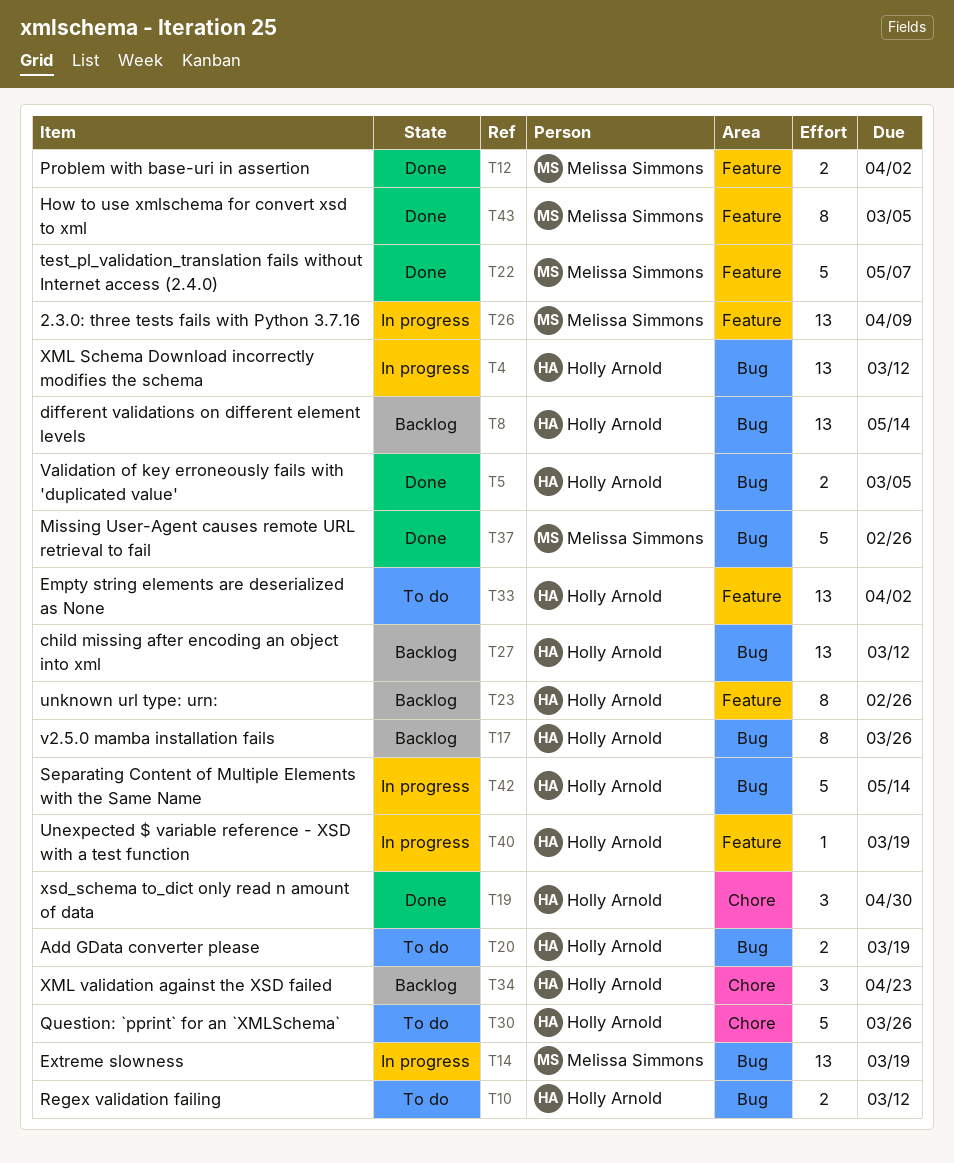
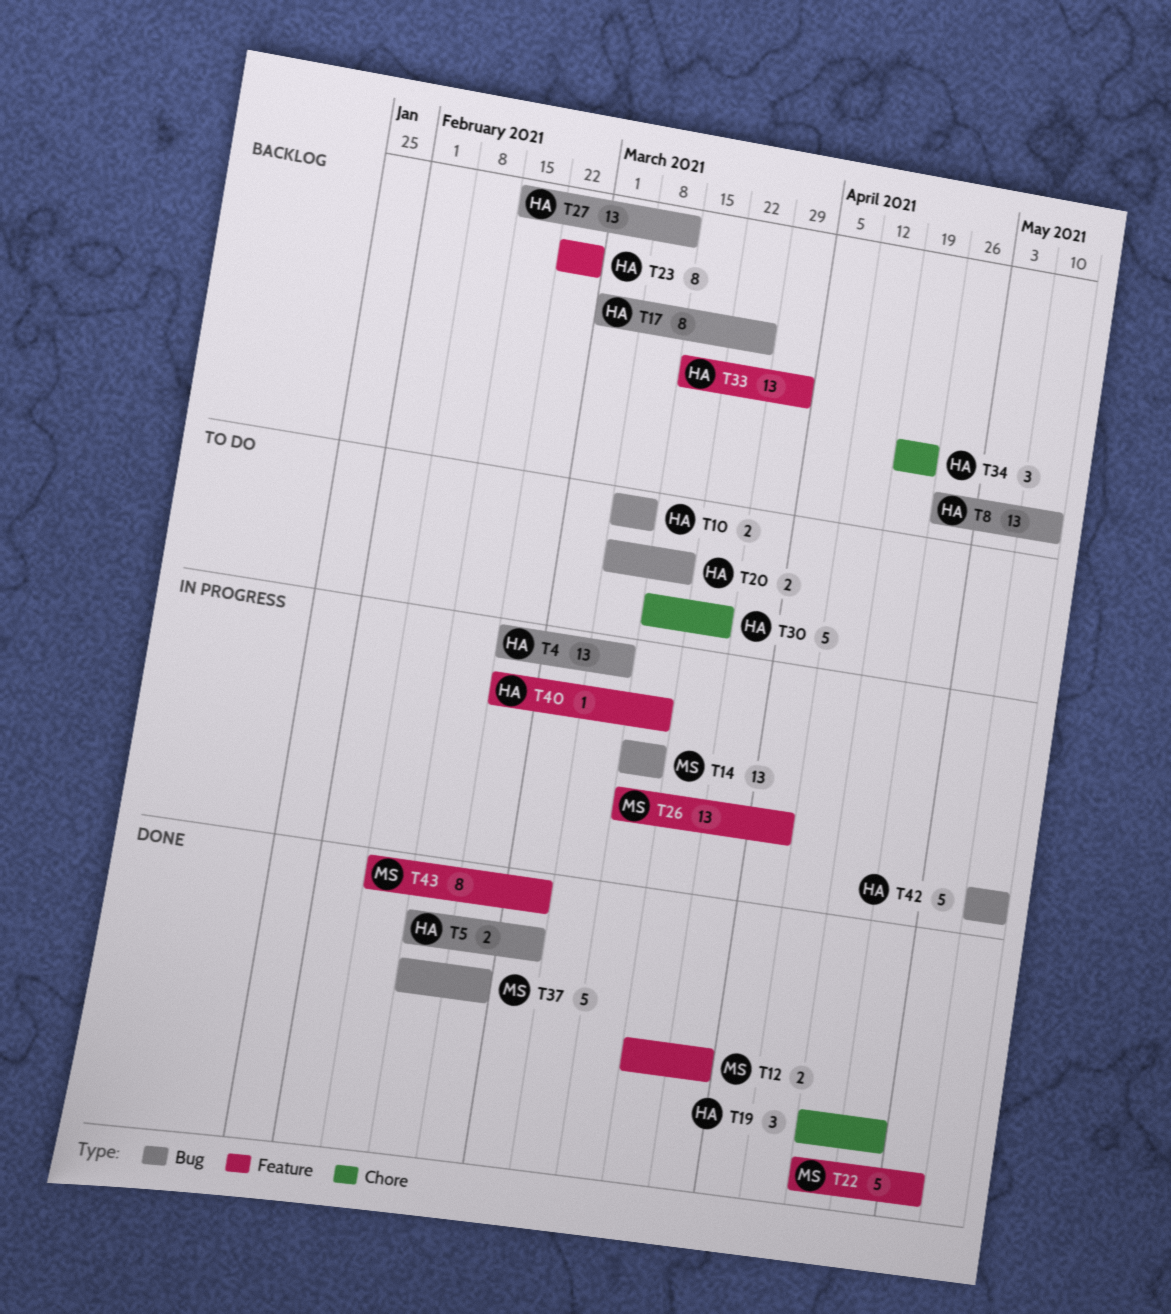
T33, status: To do -> Backlog

